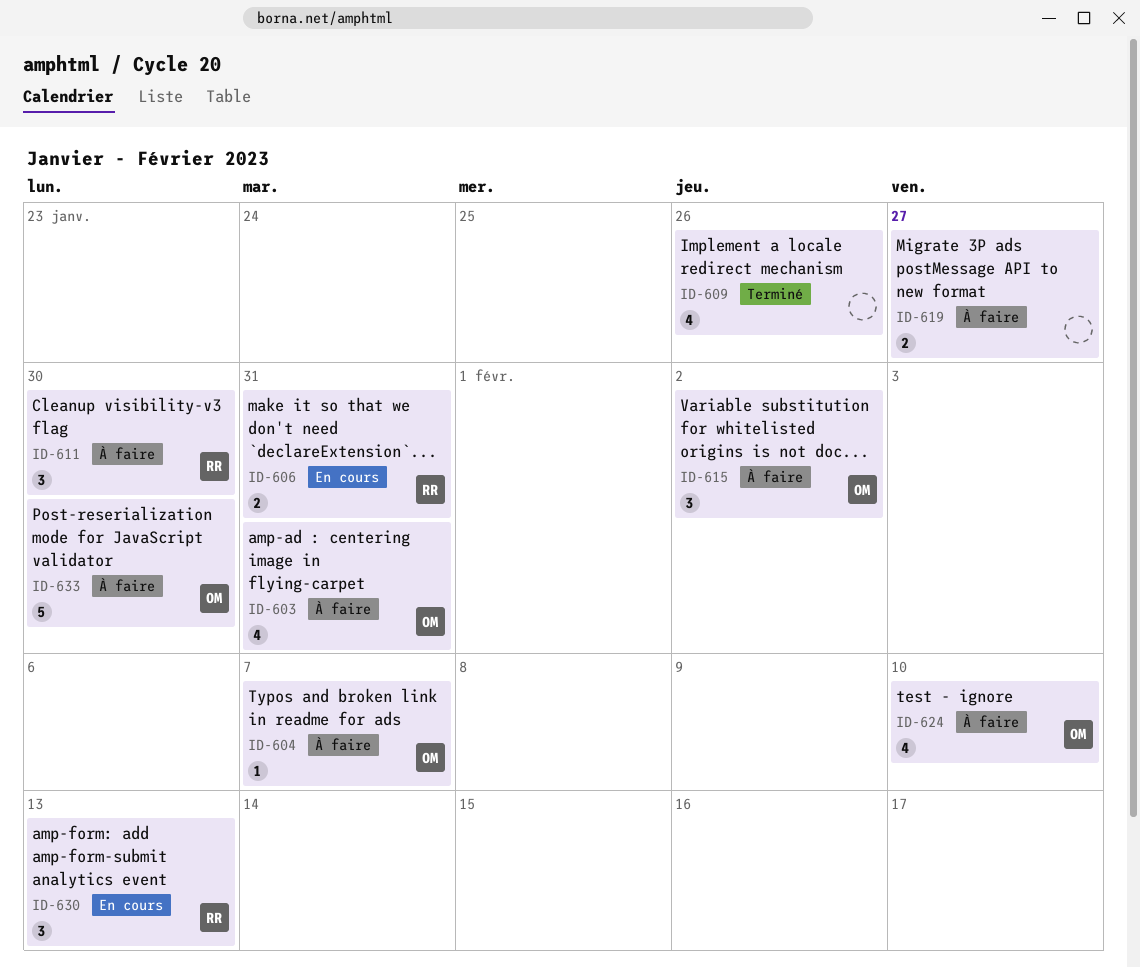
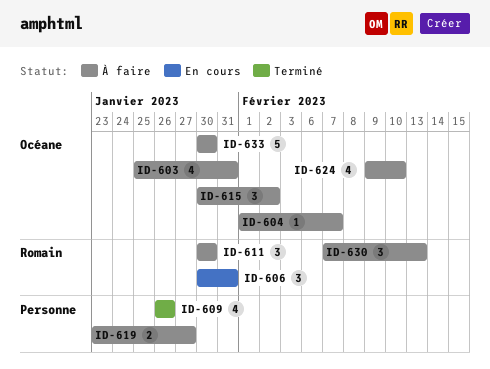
ID-606, estimate: 2 -> 3
ID-630, status: En cours -> À faire

